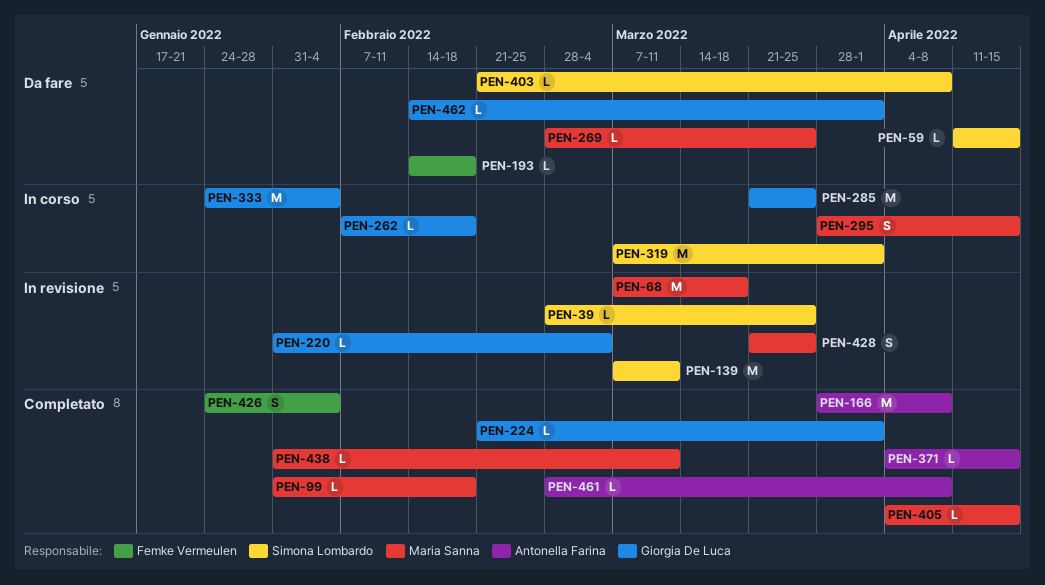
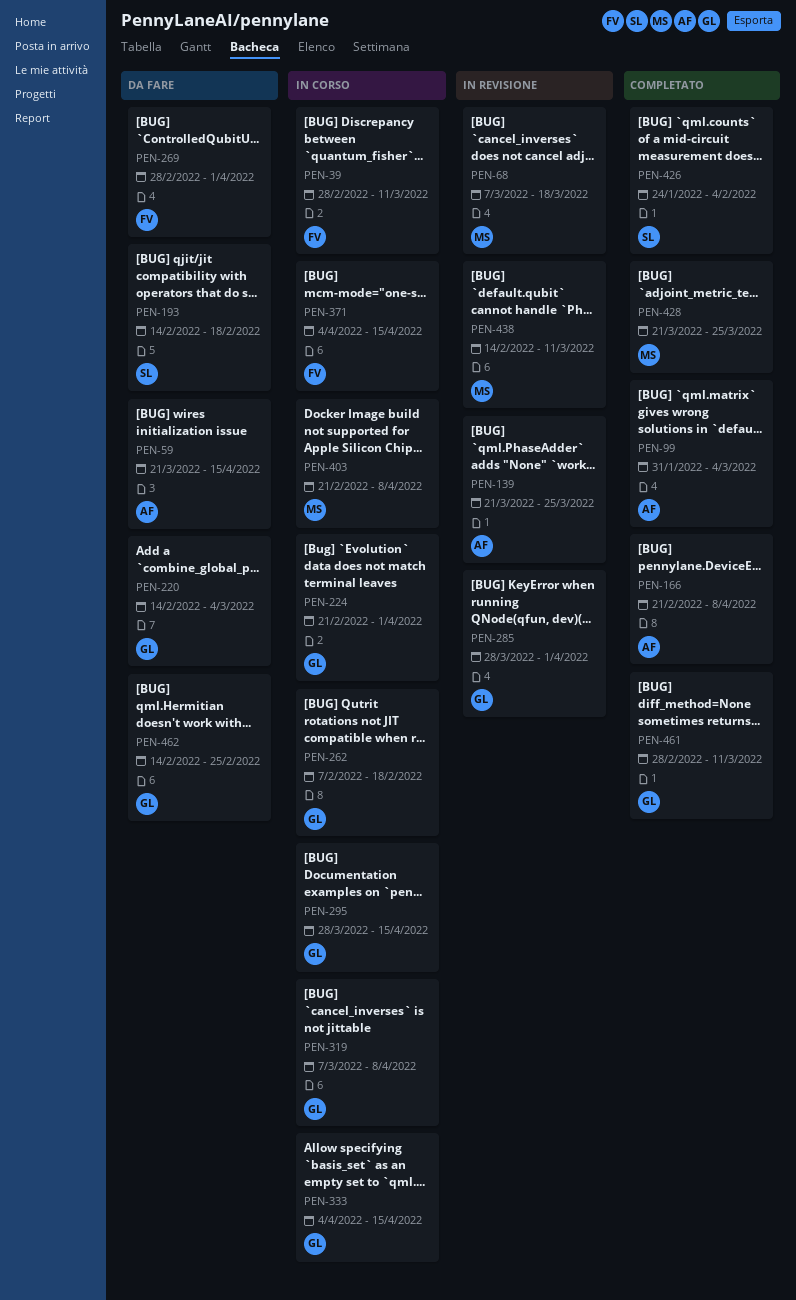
PEN-39, status: In revisione -> In corso
PEN-39, owner: Simona Lombardo -> Femke Vermeulen
PEN-39, due: Mar 25 -> Mar 11
PEN-59, owner: Simona Lombardo -> Antonella Farina
PEN-59, start: Apr 11 -> Mar 21
PEN-99, owner: Maria Sanna -> Antonella Farina
PEN-99, due: Feb 18 -> Mar 4
PEN-139, owner: Simona Lombardo -> Antonella Farina
PEN-139, start: Mar 7 -> Mar 21
PEN-139, due: Mar 11 -> Mar 25
PEN-166, start: Mar 28 -> Feb 21
PEN-193, owner: Femke Vermeulen -> Simona Lombardo
PEN-220, status: In revisione -> Da fare
PEN-220, start: Jan 31 -> Feb 14
PEN-224, status: Completato -> In corso
PEN-269, owner: Maria Sanna -> Femke Vermeulen
PEN-269, due: Mar 25 -> Apr 1
PEN-285, status: In corso -> In revisione
PEN-285, start: Mar 21 -> Mar 28
PEN-285, due: Mar 25 -> Apr 1
PEN-295, owner: Maria Sanna -> Giorgia De Luca
PEN-319, owner: Simona Lombardo -> Giorgia De Luca
PEN-319, due: Apr 1 -> Apr 8
PEN-333, start: Jan 24 -> Apr 4
PEN-333, due: Feb 4 -> Apr 15
PEN-371, status: Completato -> In corso
PEN-371, owner: Antonella Farina -> Femke Vermeulen
PEN-403, status: Da fare -> In corso
PEN-403, owner: Simona Lombardo -> Maria Sanna
PEN-405: present -> none
PEN-426, owner: Femke Vermeulen -> Simona Lombardo
PEN-428, status: In revisione -> Completato
PEN-438, status: Completato -> In revisione
PEN-438, start: Jan 31 -> Feb 14
PEN-461, owner: Antonella Farina -> Giorgia De Luca
PEN-461, due: Apr 8 -> Mar 11
PEN-462, due: Apr 1 -> Feb 25

